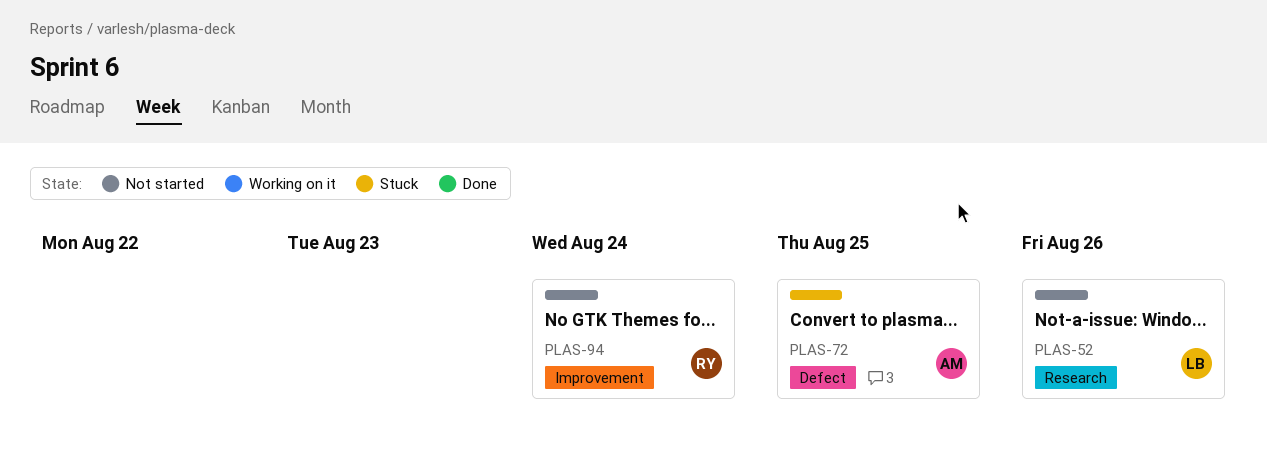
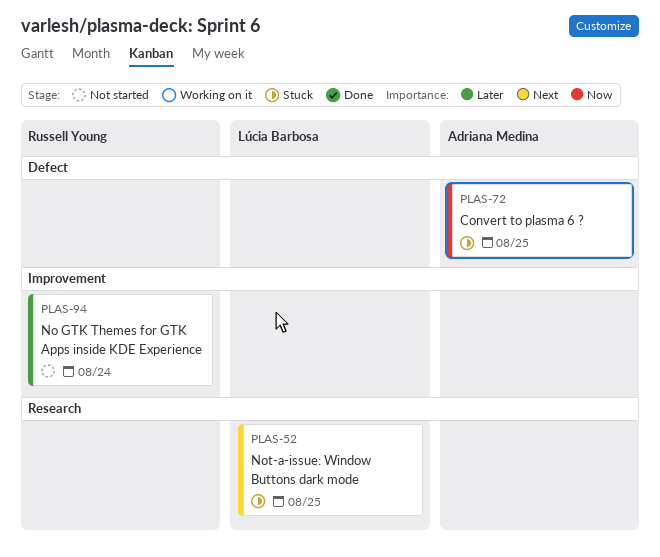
PLAS-52, status: Not started -> Stuck
PLAS-52, due: Aug 26 -> Aug 25

